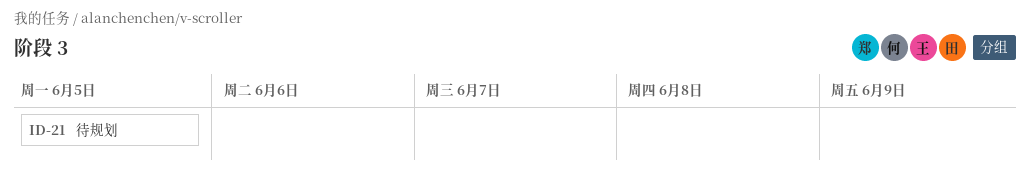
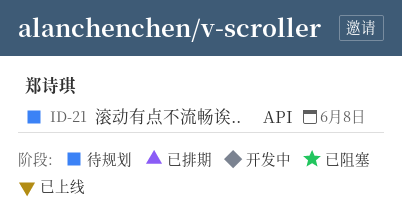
ID-21, due: Jun 5 -> Jun 8

